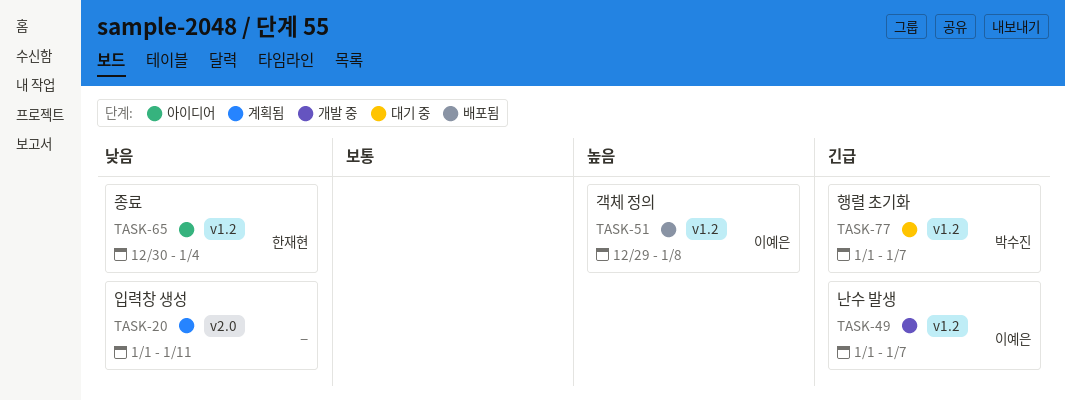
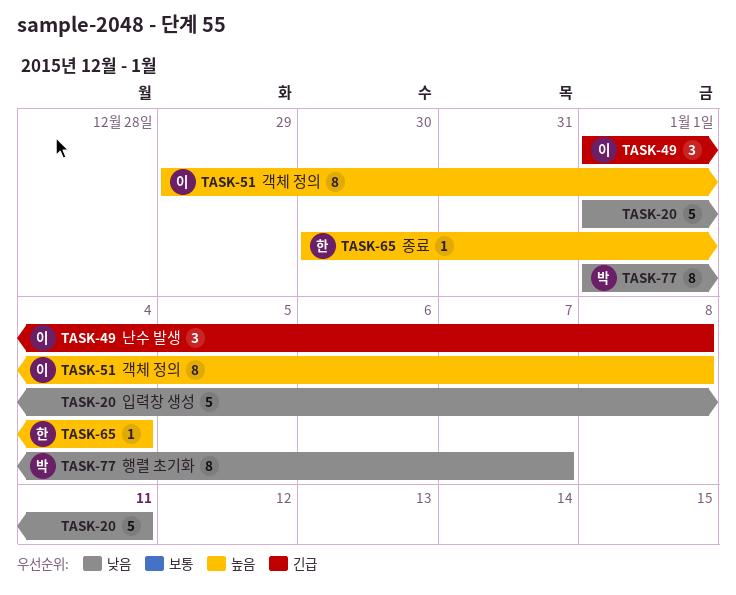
TASK-49, due: Jan 7 -> Jan 8
TASK-65, priority: 낮음 -> 높음
TASK-77, priority: 긴급 -> 낮음

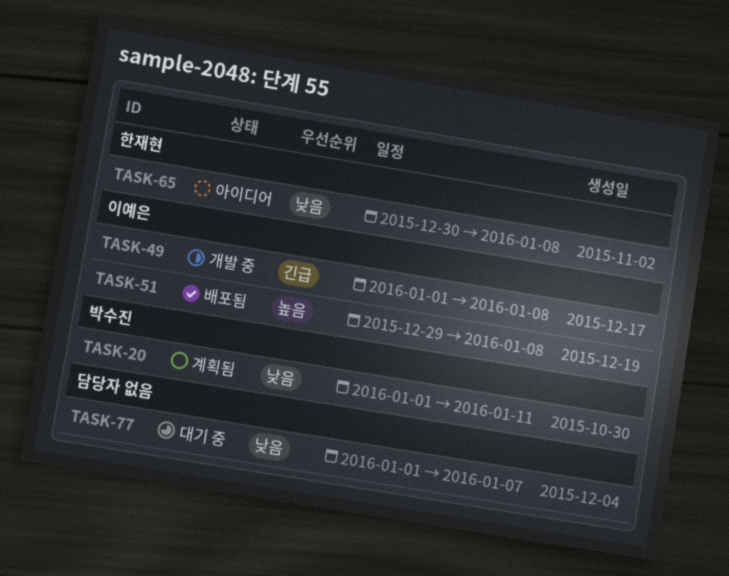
TASK-20, owner: none -> 박수진
TASK-65, priority: 높음 -> 낮음
TASK-65, due: Jan 4 -> Jan 8
TASK-77, owner: 박수진 -> none

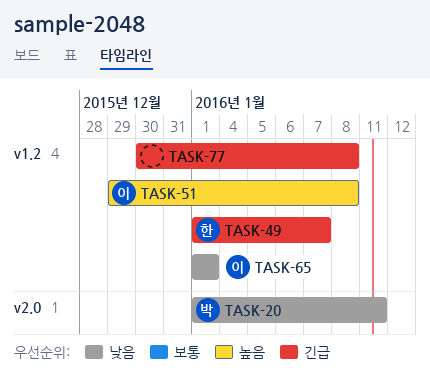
TASK-49, owner: 이예은 -> 한재현
TASK-49, due: Jan 8 -> Jan 7
TASK-65, owner: 한재현 -> 이예은
TASK-65, start: Dec 30 -> Jan 1
TASK-65, due: Jan 8 -> Jan 1
TASK-77, priority: 낮음 -> 긴급
TASK-77, start: Jan 1 -> Dec 30
TASK-77, due: Jan 7 -> Jan 8

